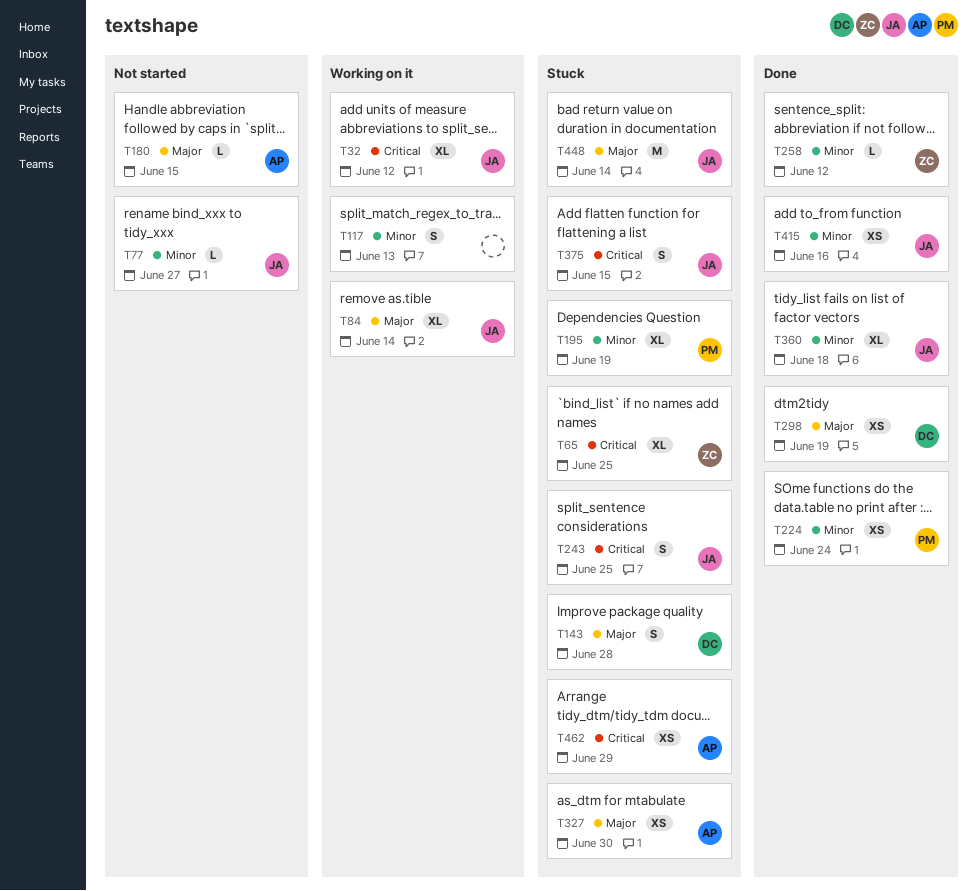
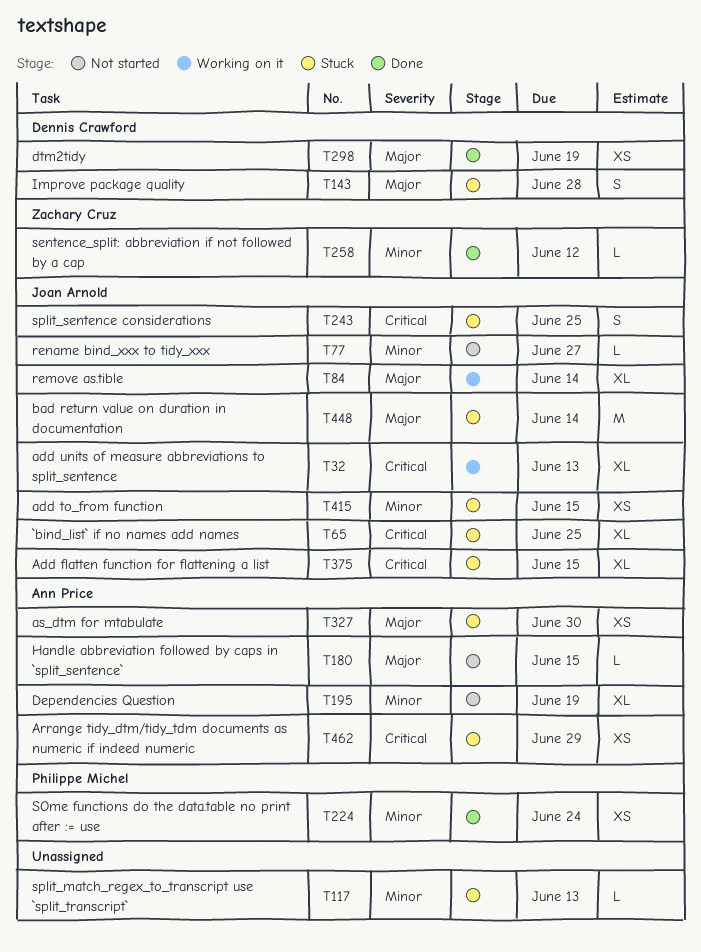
T32, due: Jun 12 -> Jun 13
T65, owner: Zachary Cruz -> Joan Arnold
T117, status: Working on it -> Stuck
T117, estimate: S -> L
T195, status: Stuck -> Not started
T195, owner: Philippe Michel -> Ann Price
T360: present -> none
T375, estimate: S -> XL
T415, status: Done -> Stuck
T415, due: Jun 16 -> Jun 15

